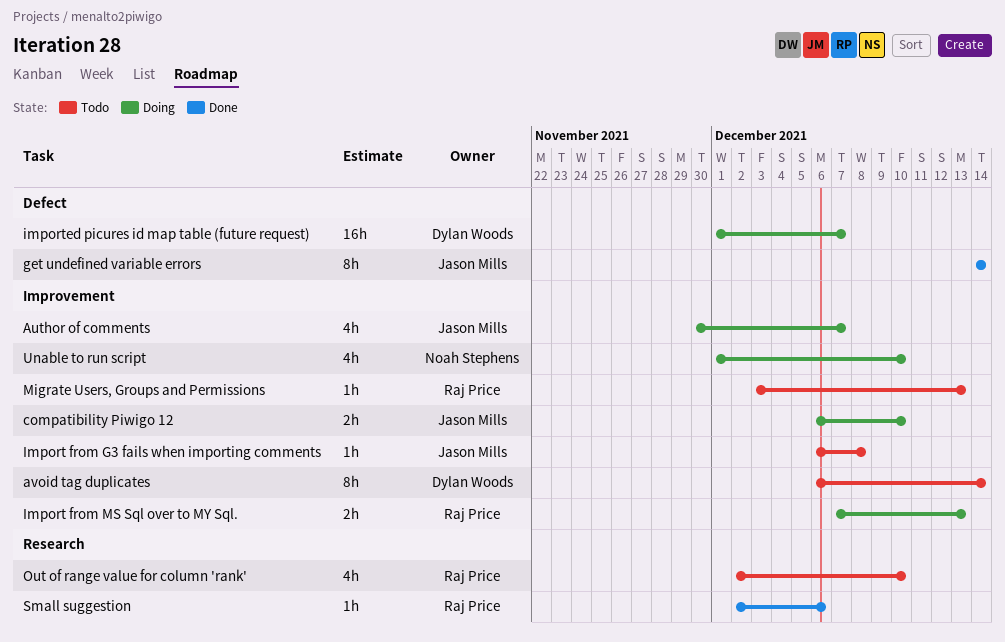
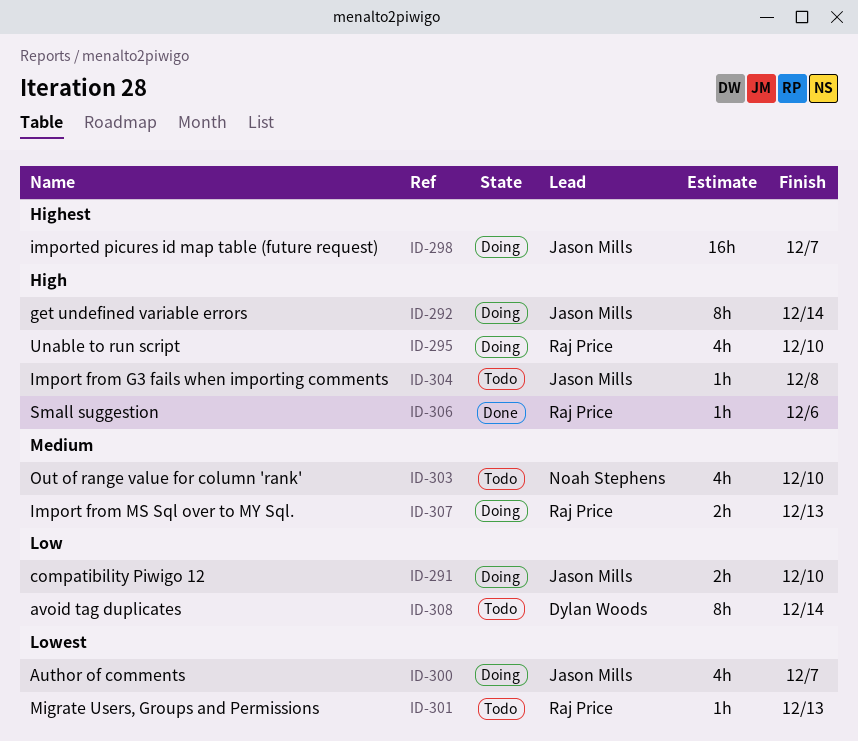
get undefined variable errors, status: Done -> Doing
imported picures id map table (future request), owner: Dylan Woods -> Jason Mills
Out of range value for column 'rank', owner: Raj Price -> Noah Stephens
Unable to run script, owner: Noah Stephens -> Raj Price

